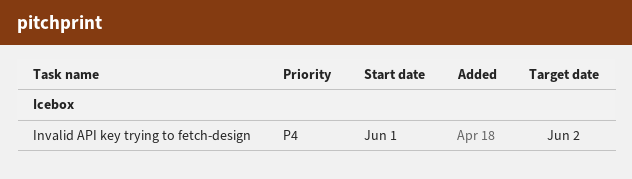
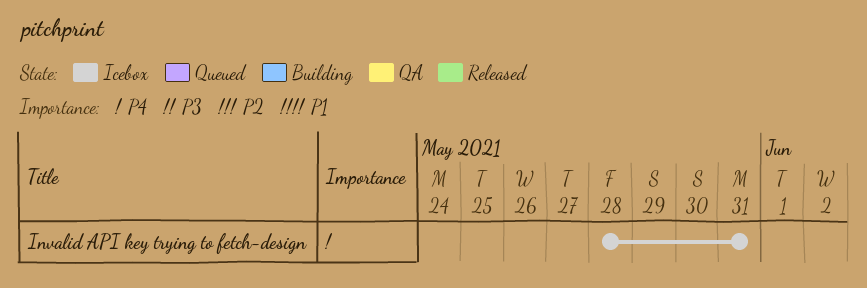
Invalid API key trying to fetch-design, start: Jun 1 -> May 28
Invalid API key trying to fetch-design, due: Jun 2 -> May 31

